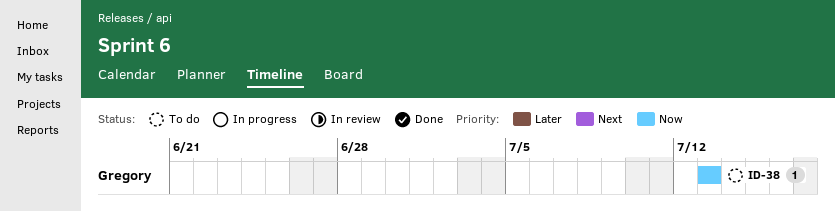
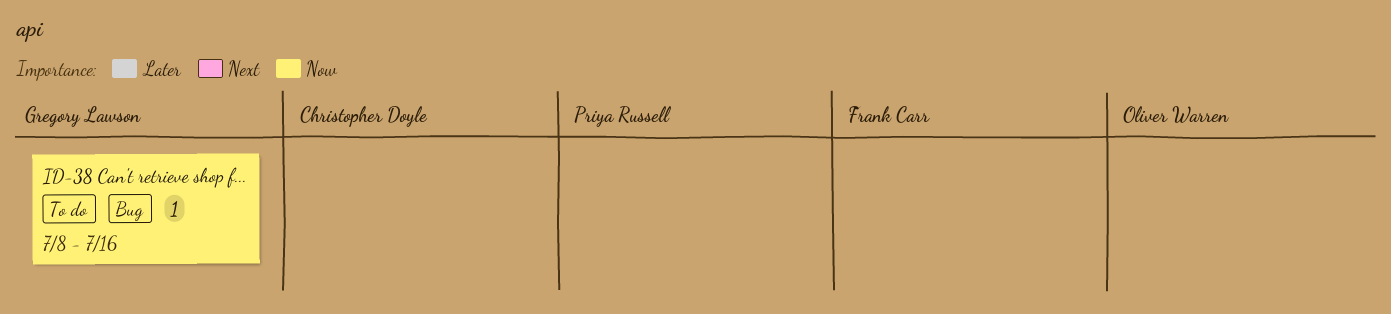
ID-38, start: Jul 13 -> Jul 8
ID-38, due: Jul 13 -> Jul 16

